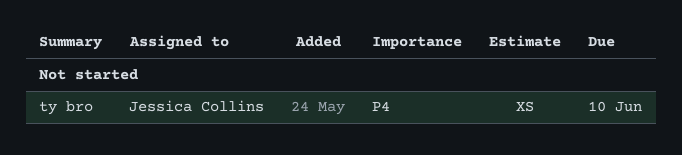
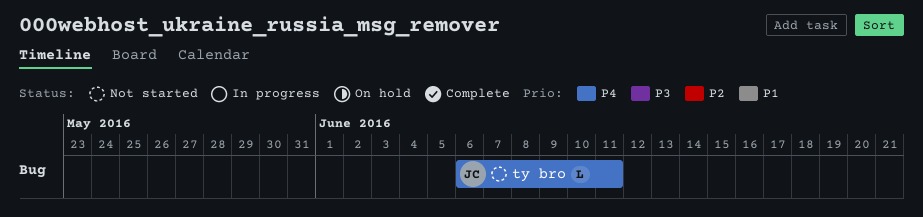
ty bro, estimate: XS -> L
ty bro, due: Jun 10 -> Jun 11

